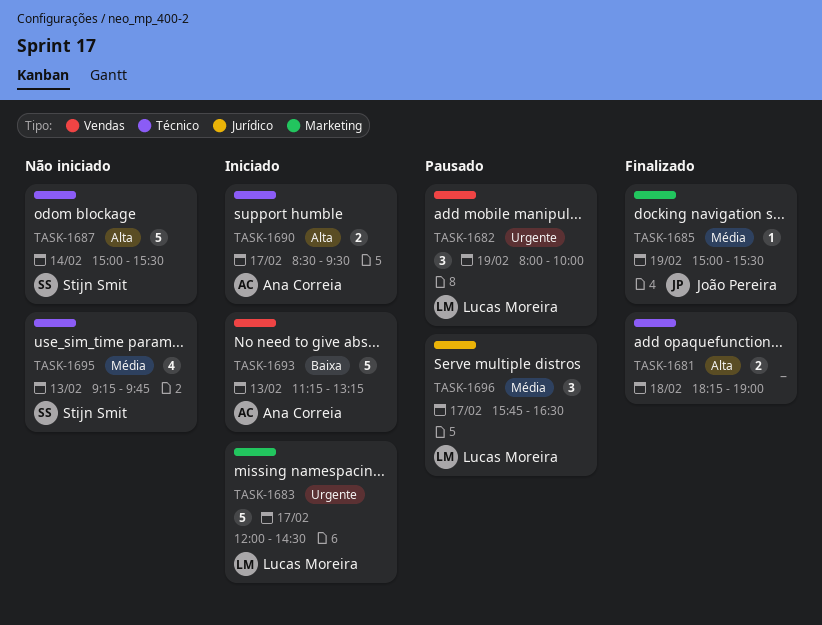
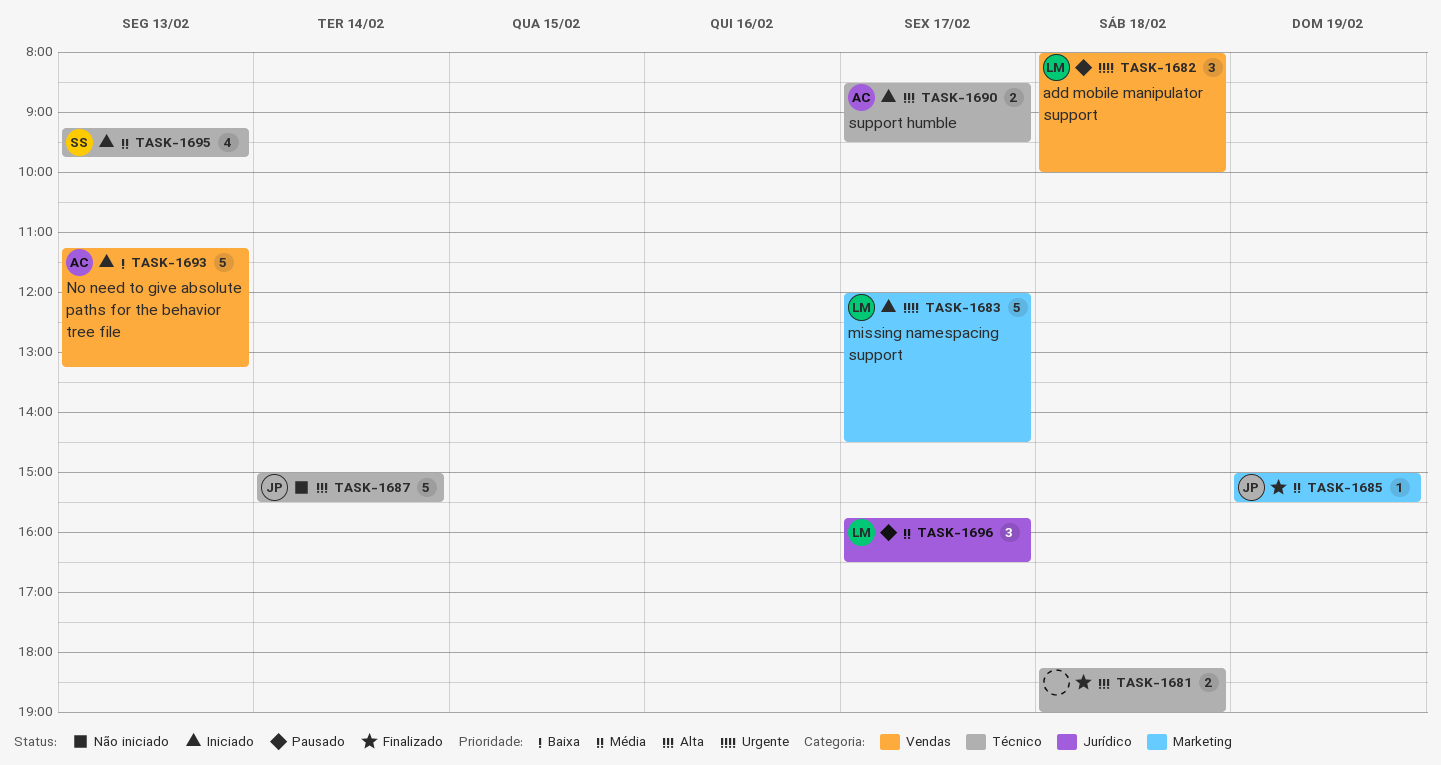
TASK-1682, day: Feb 19 -> Feb 18
TASK-1687, owner: Stijn Smit -> João Pereira
TASK-1695, status: Não iniciado -> Iniciado

